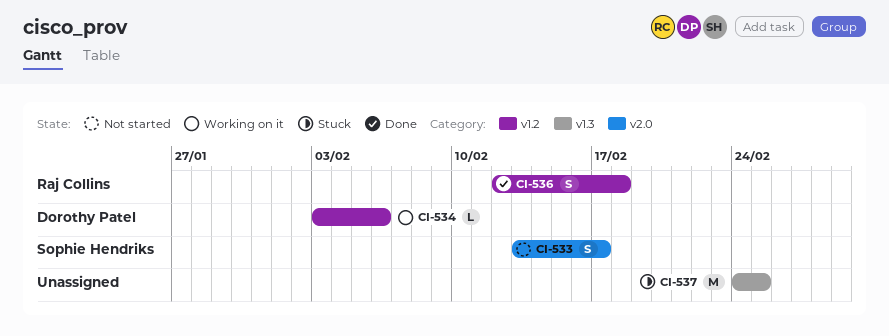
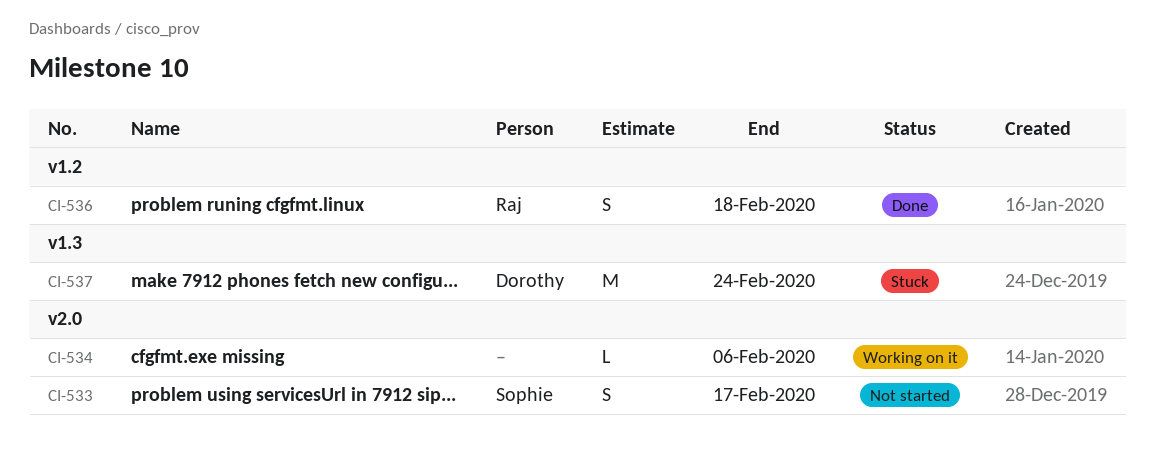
CI-534, owner: Dorothy Patel -> none
CI-534, label: v1.2 -> v2.0
CI-537, owner: none -> Dorothy Patel
CI-537, due: Feb 25 -> Feb 24

